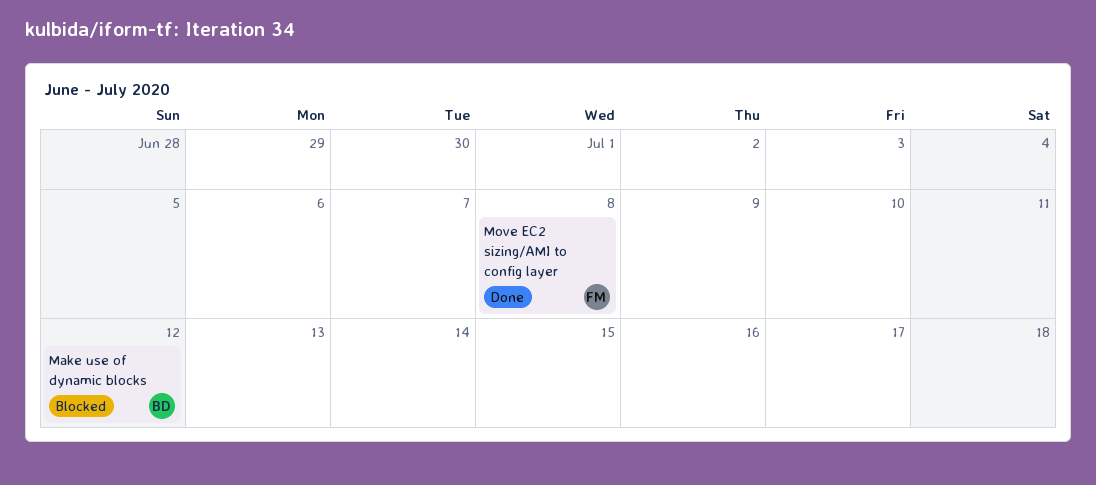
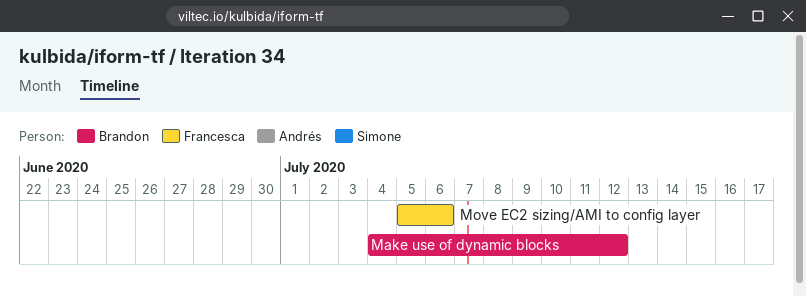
Move EC2 sizing/AMI to config layer, due: Jul 8 -> Jul 6

